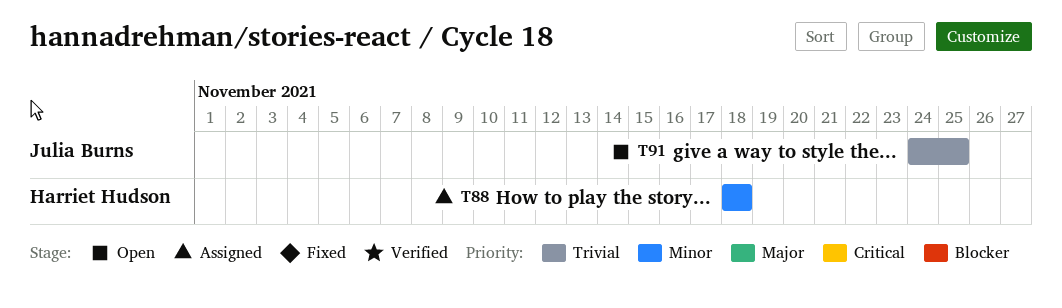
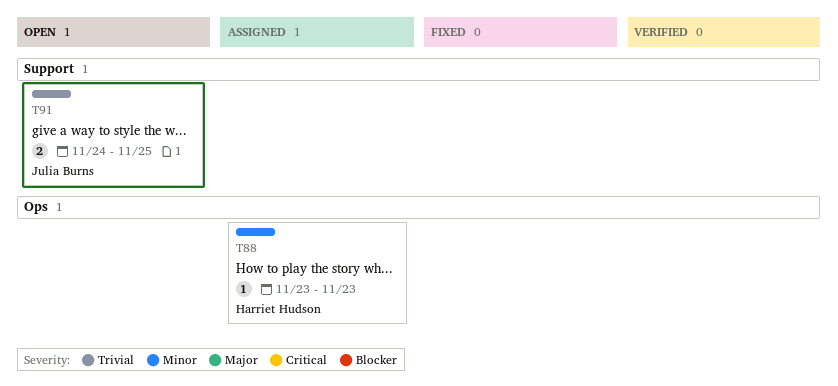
T88, start: Nov 18 -> Nov 23
T88, due: Nov 18 -> Nov 23

